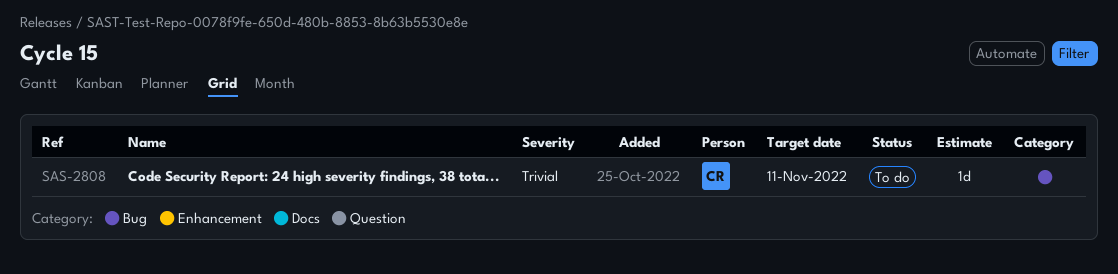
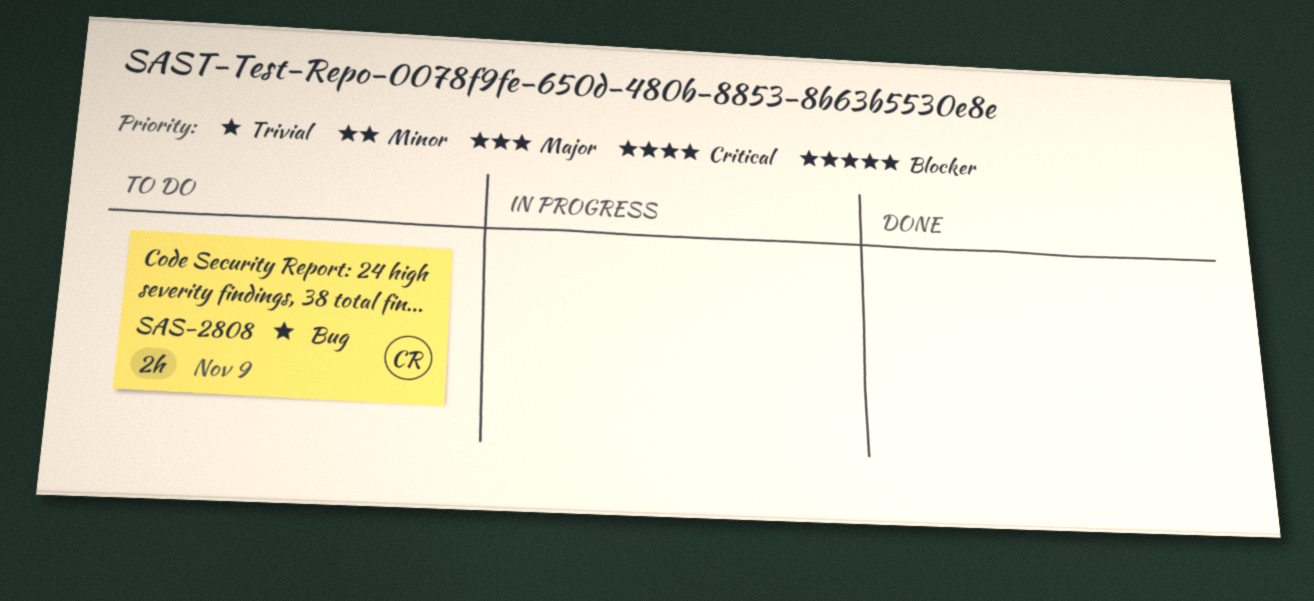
SAS-2808, estimate: 1d -> 2h
SAS-2808, due: Nov 11 -> Nov 9

